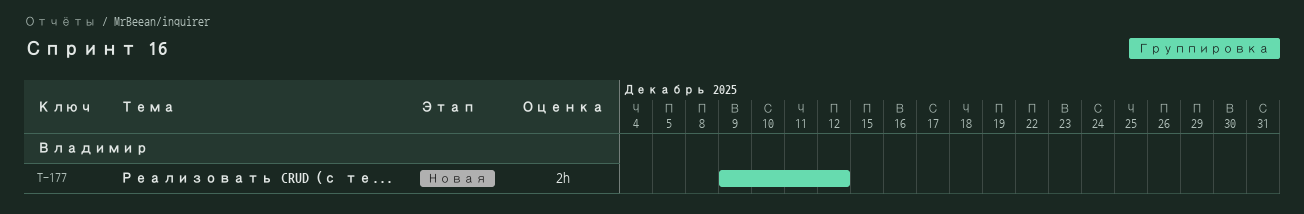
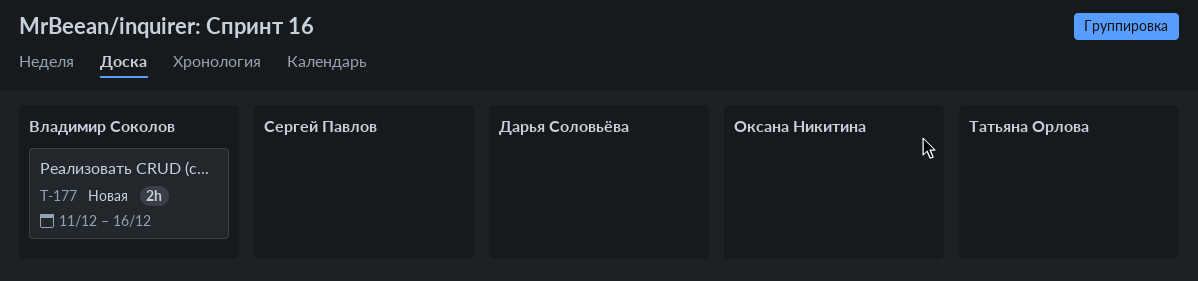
T-177, start: Dec 9 -> Dec 11
T-177, due: Dec 12 -> Dec 16

